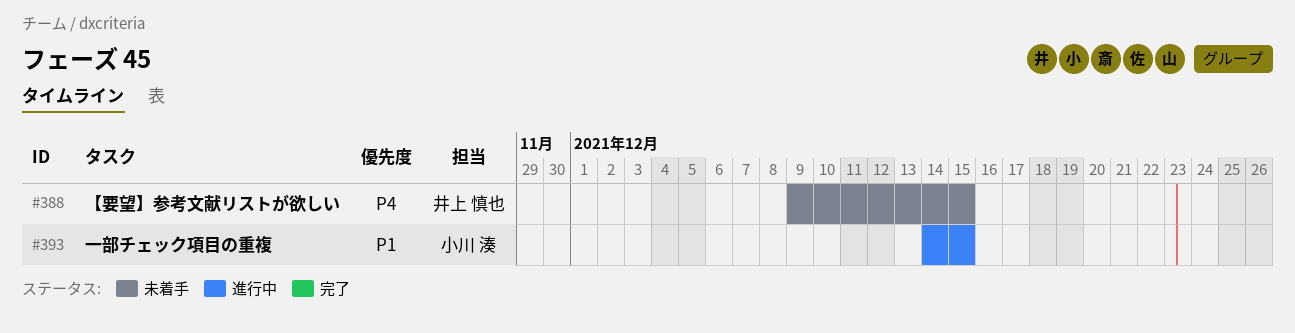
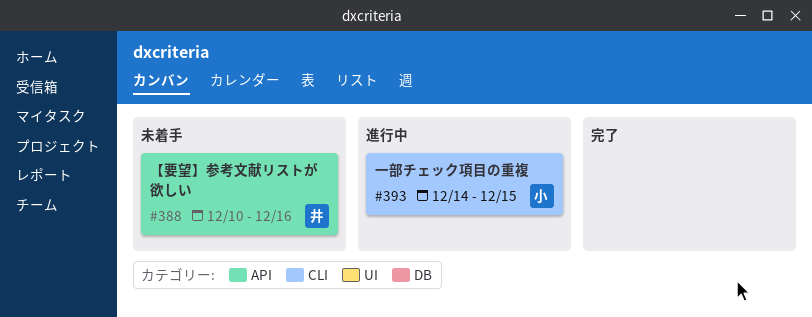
#388, start: Dec 9 -> Dec 10
#388, due: Dec 15 -> Dec 16

